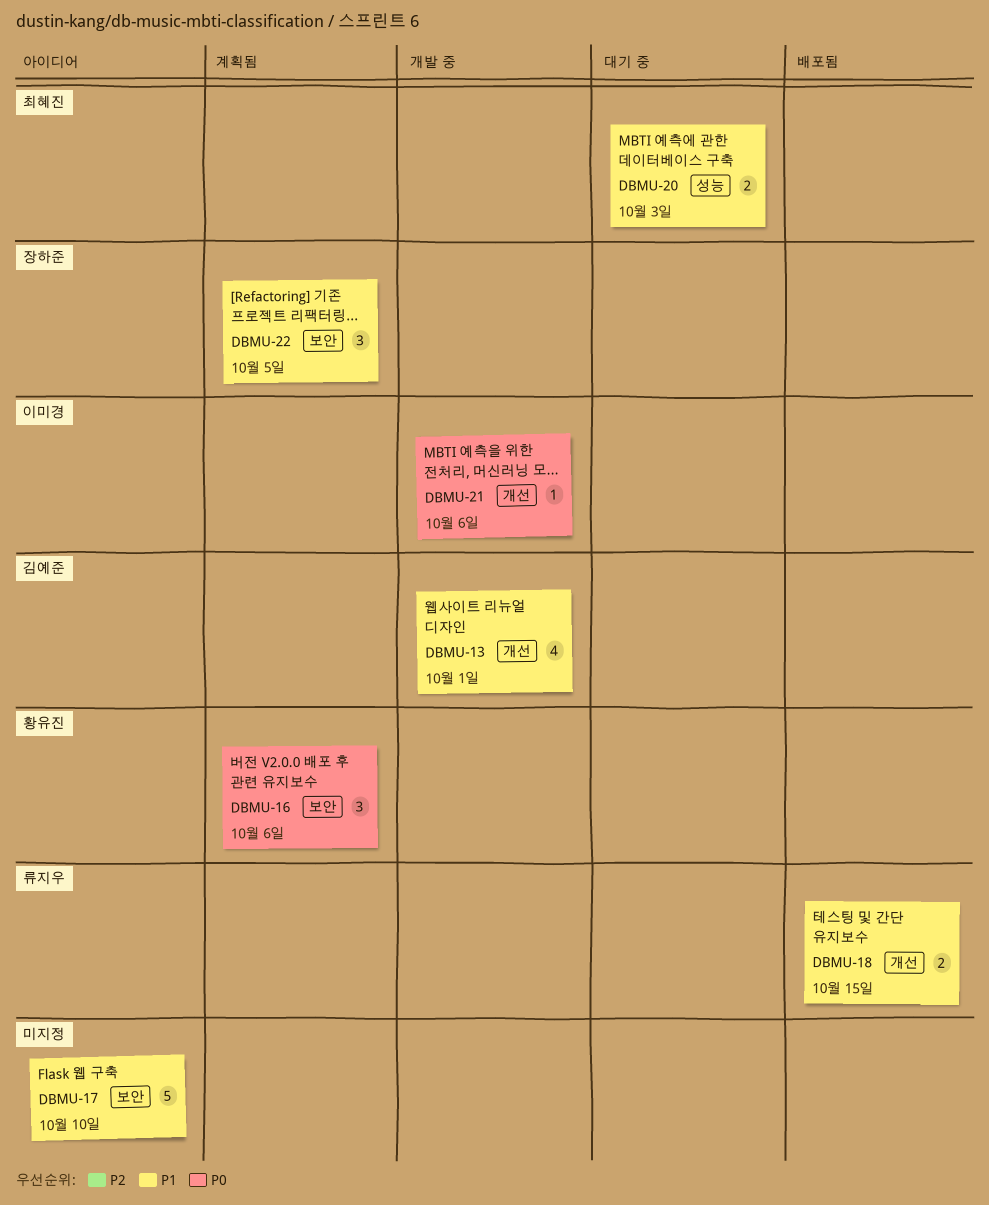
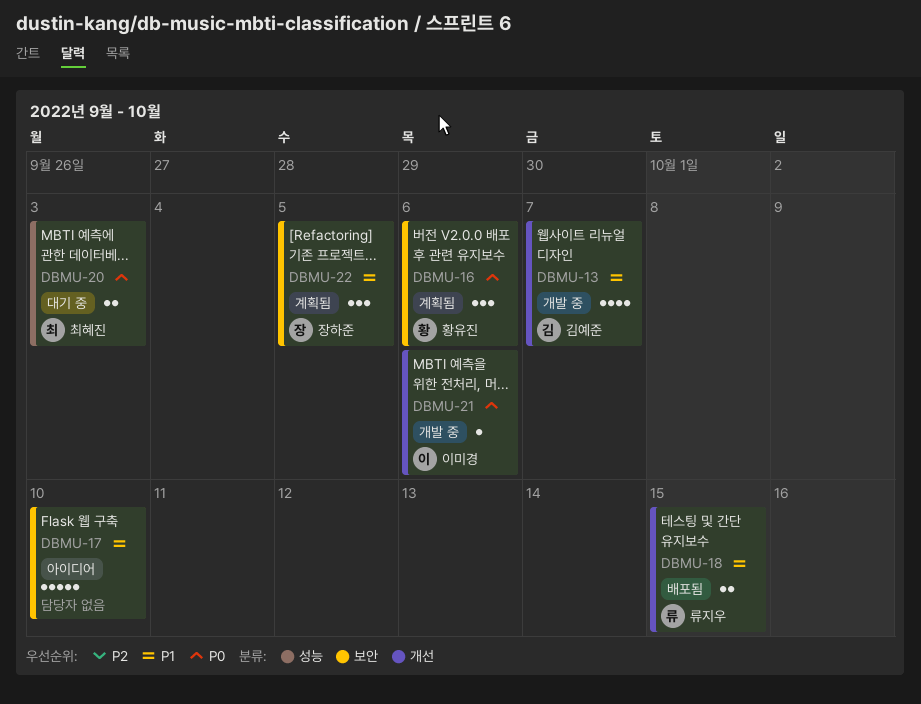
DBMU-13, due: Oct 1 -> Oct 7
DBMU-20, priority: P1 -> P0

